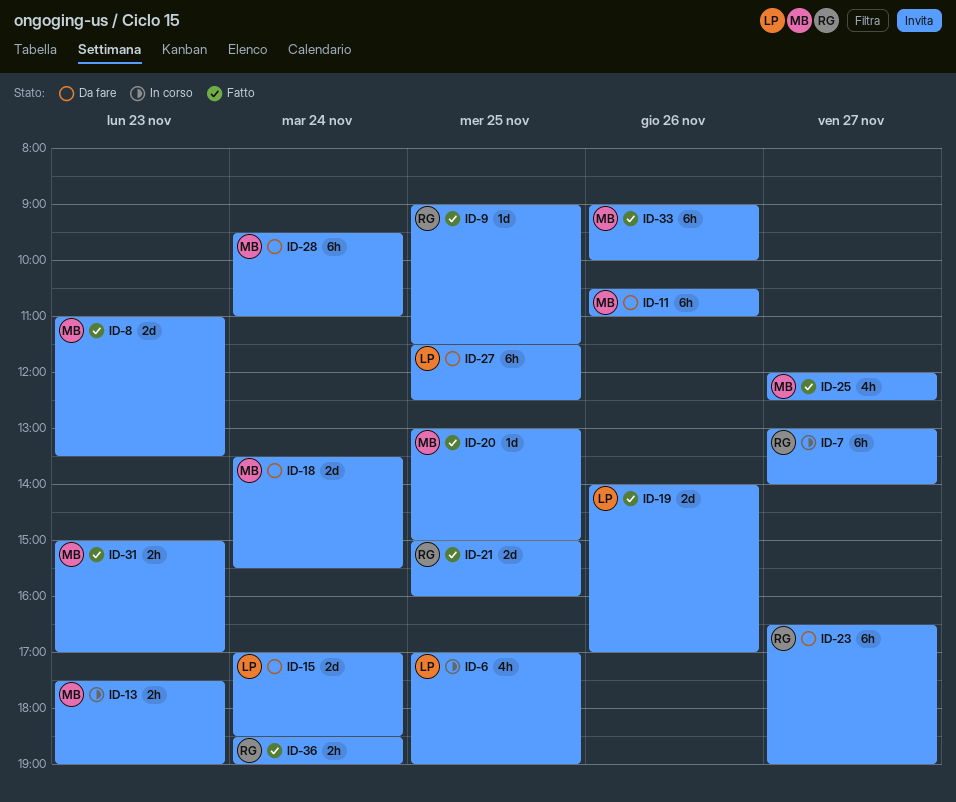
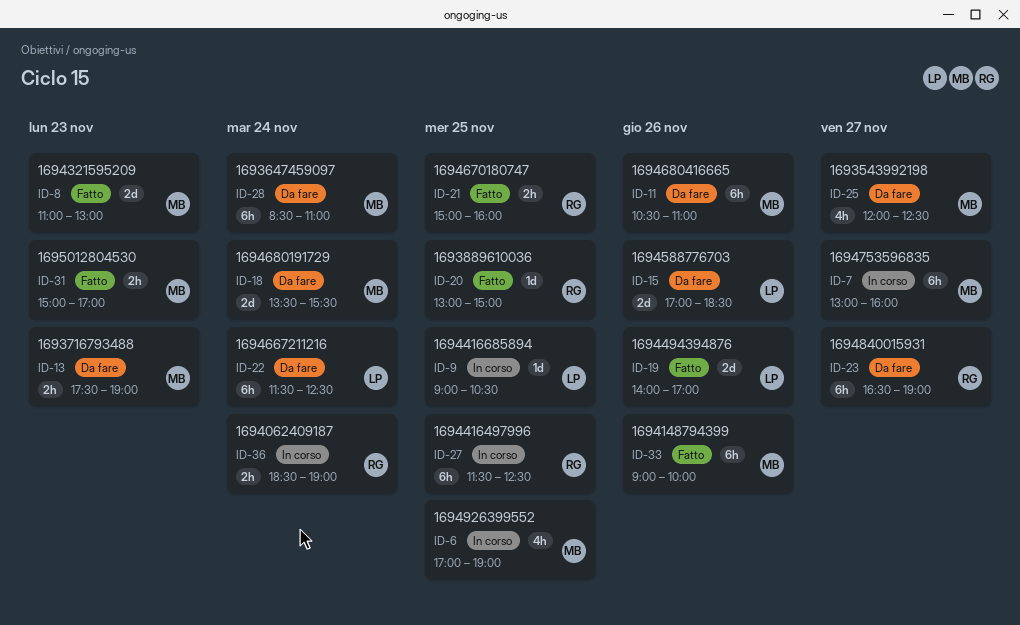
ID-6, owner: LP -> MB
ID-7, owner: RG -> MB
ID-7, ends: 14:00 -> 16:00
ID-8, ends: 13:30 -> 13:00
ID-9, status: Fatto -> In corso
ID-9, owner: RG -> LP
ID-9, ends: 11:30 -> 10:30
ID-13, status: In corso -> Da fare
ID-15, day: Nov 24 -> Nov 26
ID-20, owner: MB -> RG
ID-21, estimate: 2d -> 2h
ID-22: none -> present
ID-25, status: Fatto -> Da fare
ID-27, status: Da fare -> In corso
ID-27, owner: LP -> RG
ID-28, begins: 09:30 -> 08:30
ID-36, status: Fatto -> In corso

